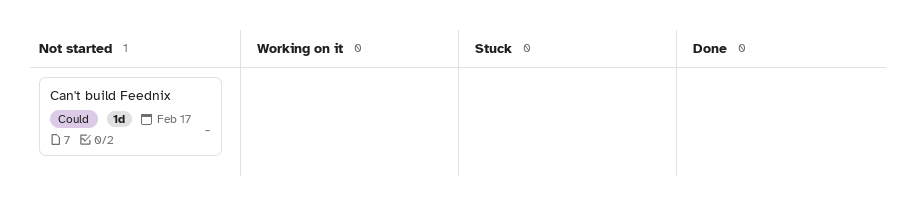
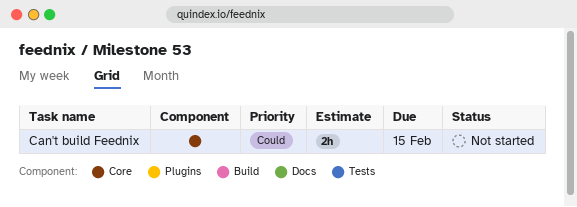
Can't build Feednix, estimate: 1d -> 2h
Can't build Feednix, due: Feb 17 -> Feb 15

